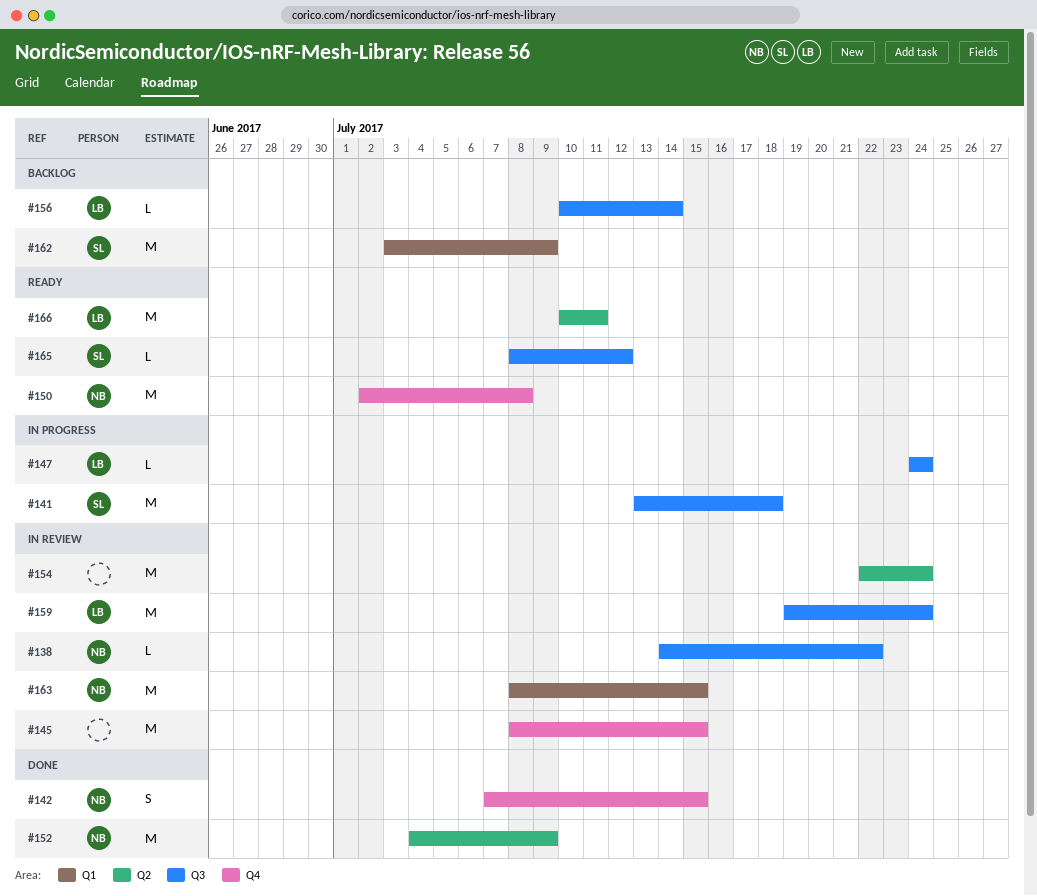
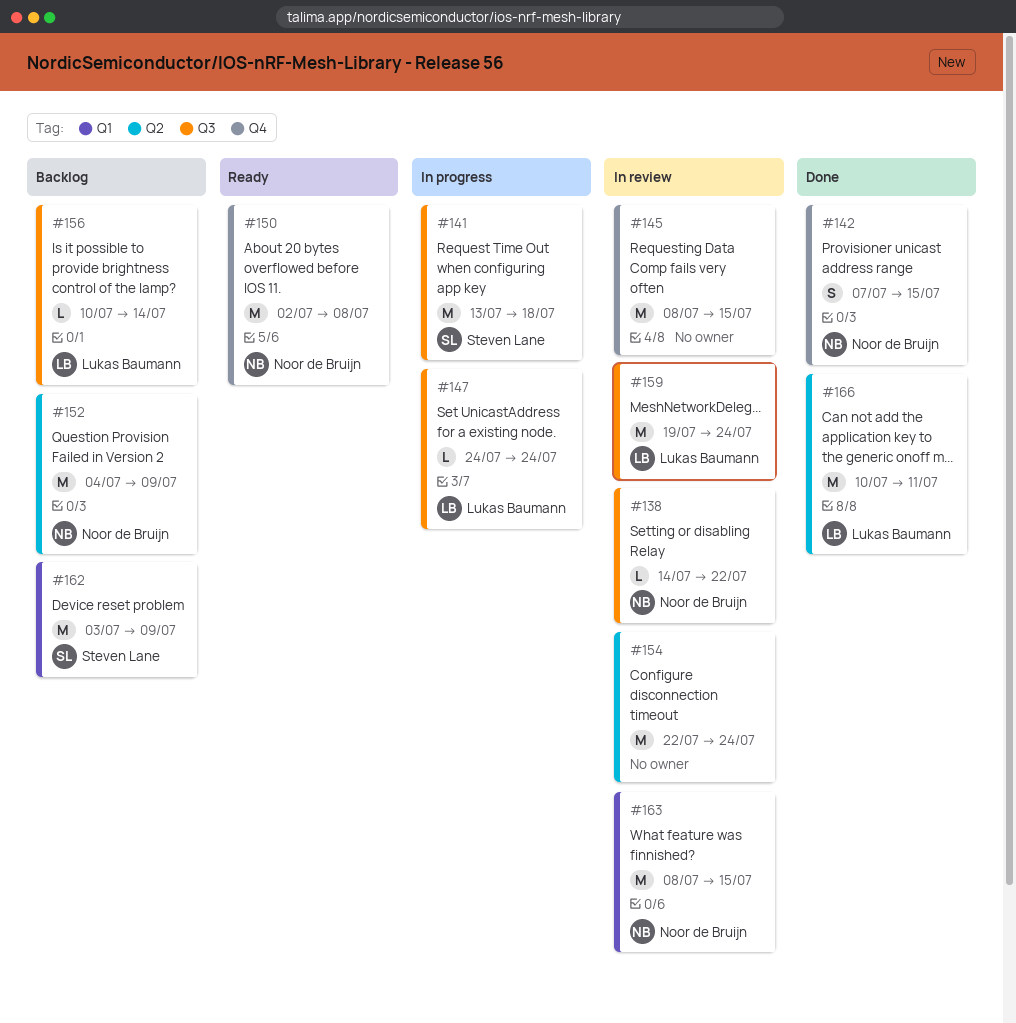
#152, status: Done -> Backlog
#165: present -> none
#166, status: Ready -> Done

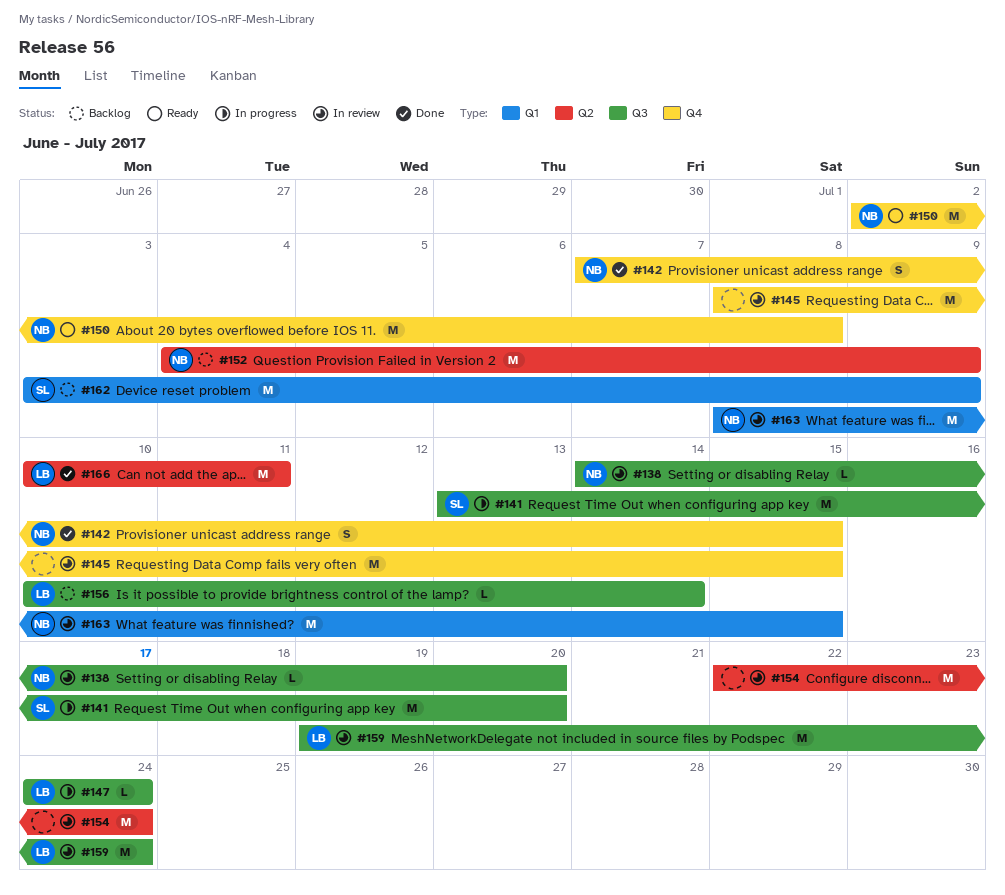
#138, due: Jul 22 -> Jul 20
#141, due: Jul 18 -> Jul 20

